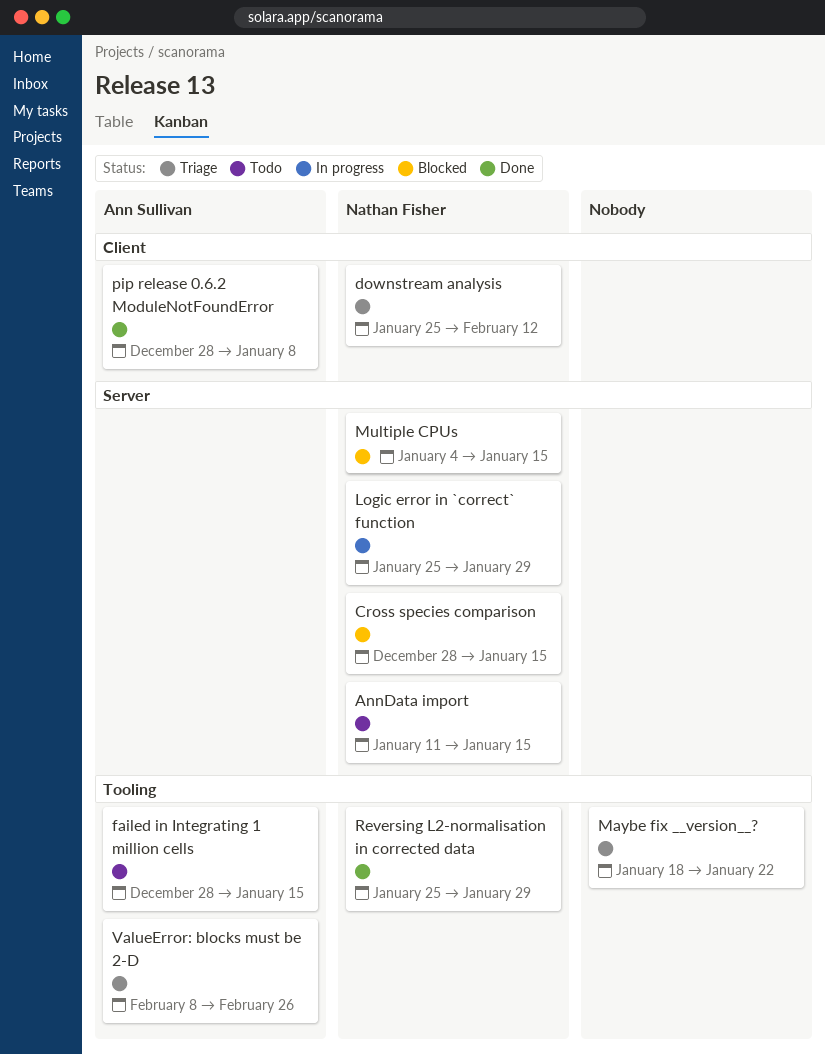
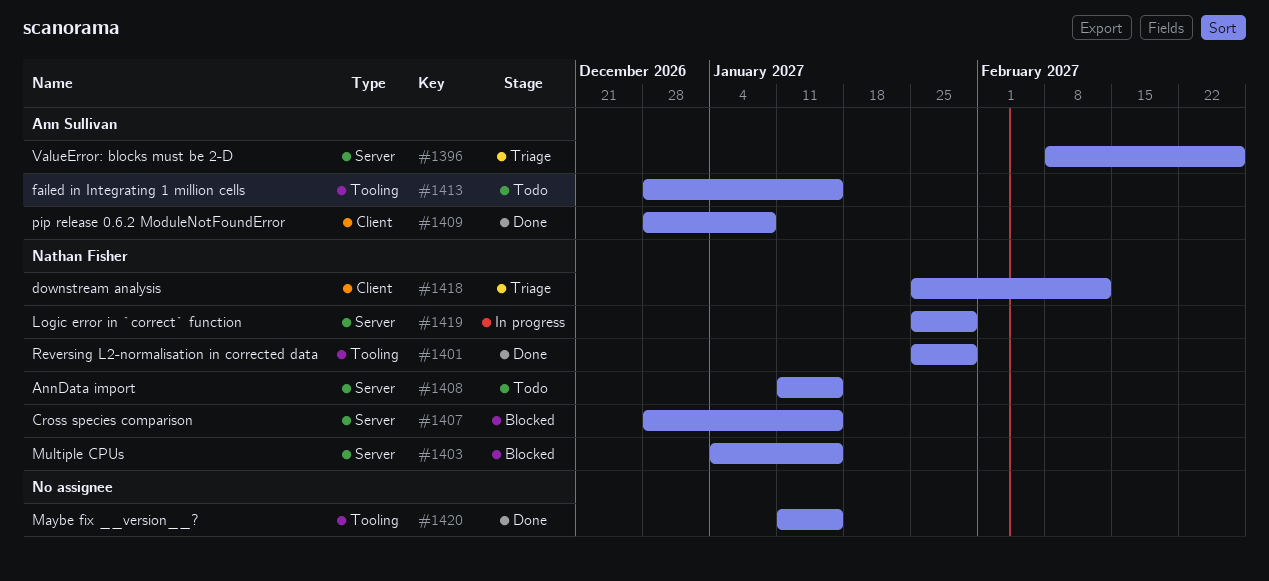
Maybe fix __version__?, status: Triage -> Done
Maybe fix __version__?, start: Jan 18 -> Jan 11
Maybe fix __version__?, due: Jan 22 -> Jan 15
ValueError: blocks must be 2-D, label: Tooling -> Server

